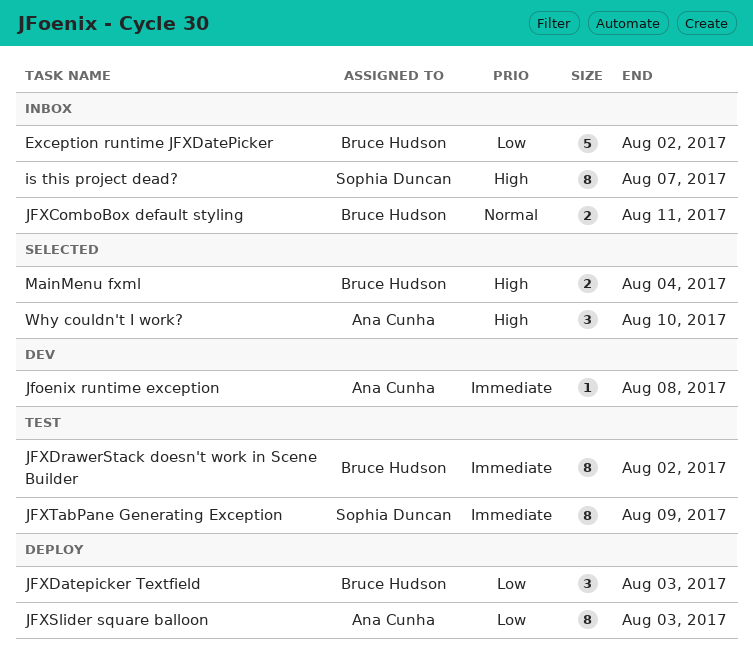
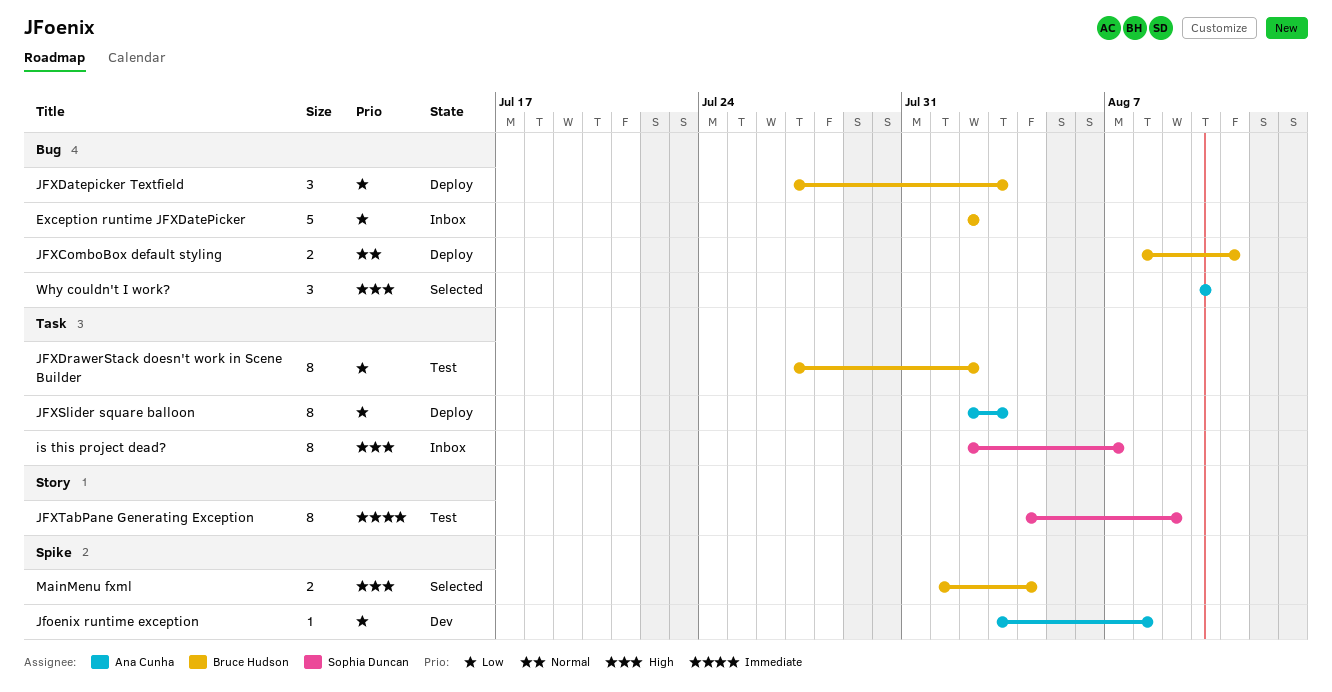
Jfoenix runtime exception, priority: Immediate -> Low
JFXComboBox default styling, status: Inbox -> Deploy
JFXDrawerStack doesn't work in Scene Builder, priority: Immediate -> Low

